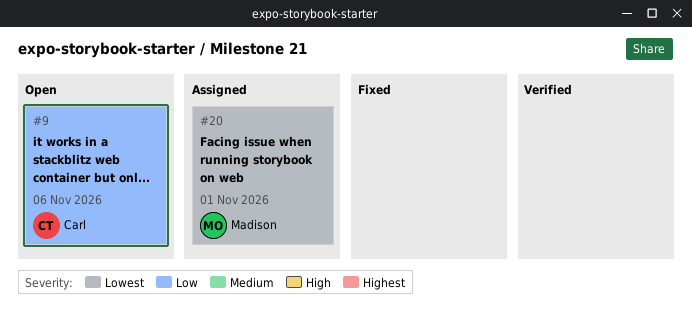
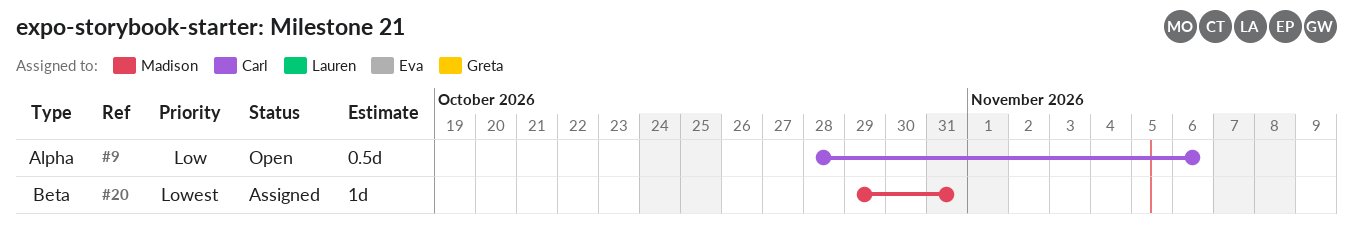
#20, due: Nov 1 -> Oct 31

